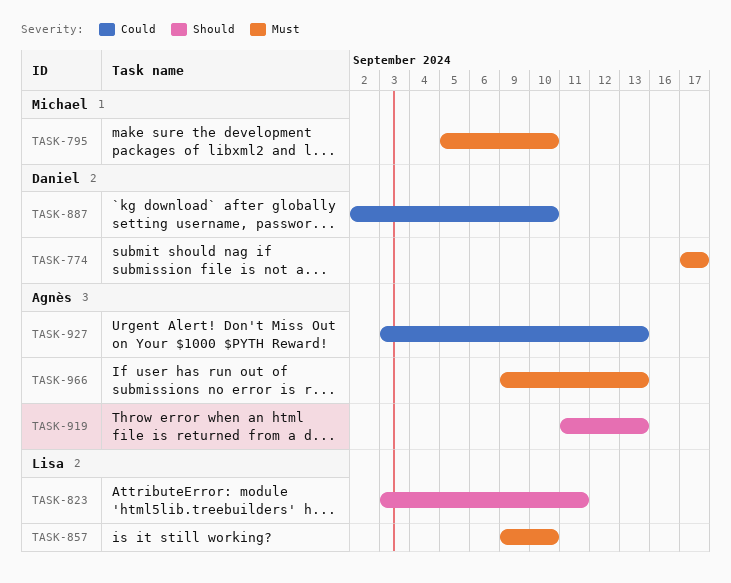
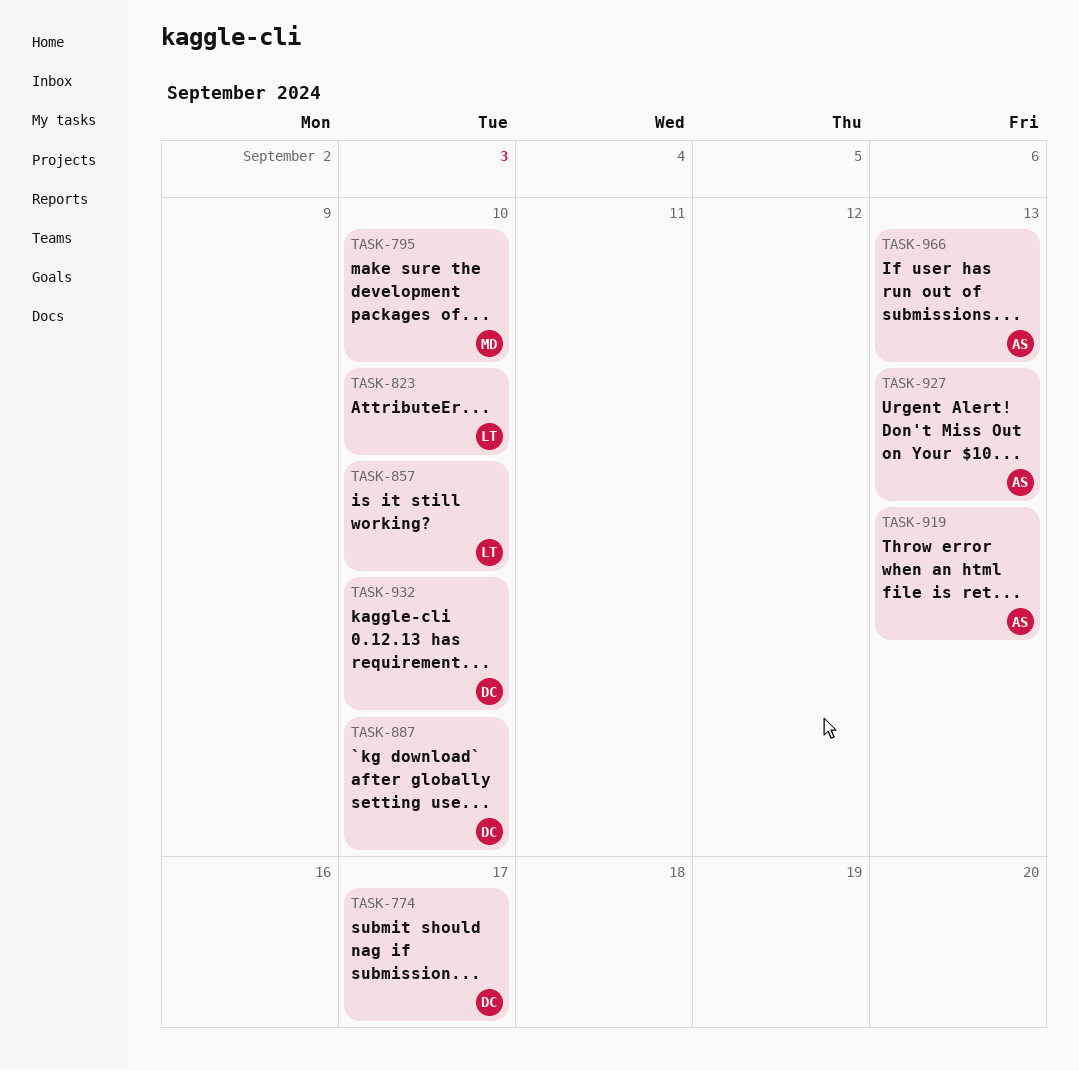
TASK-823, due: Sep 11 -> Sep 10
TASK-932: none -> present

